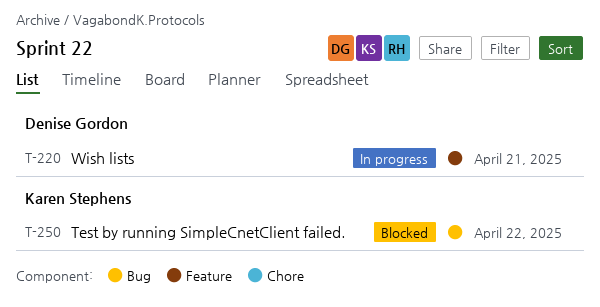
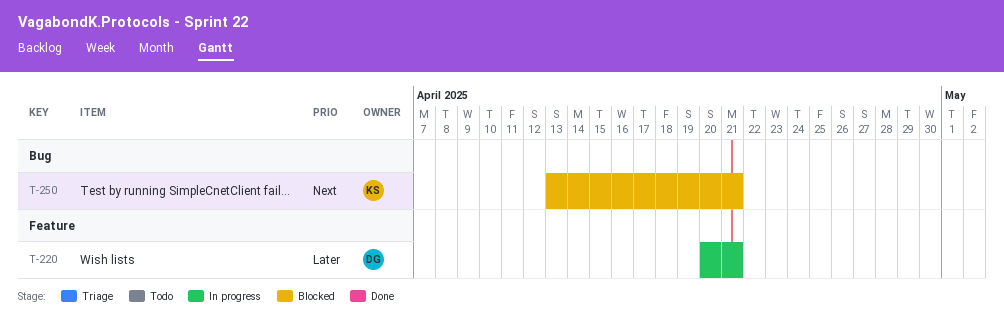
T-250, due: Apr 22 -> Apr 21

